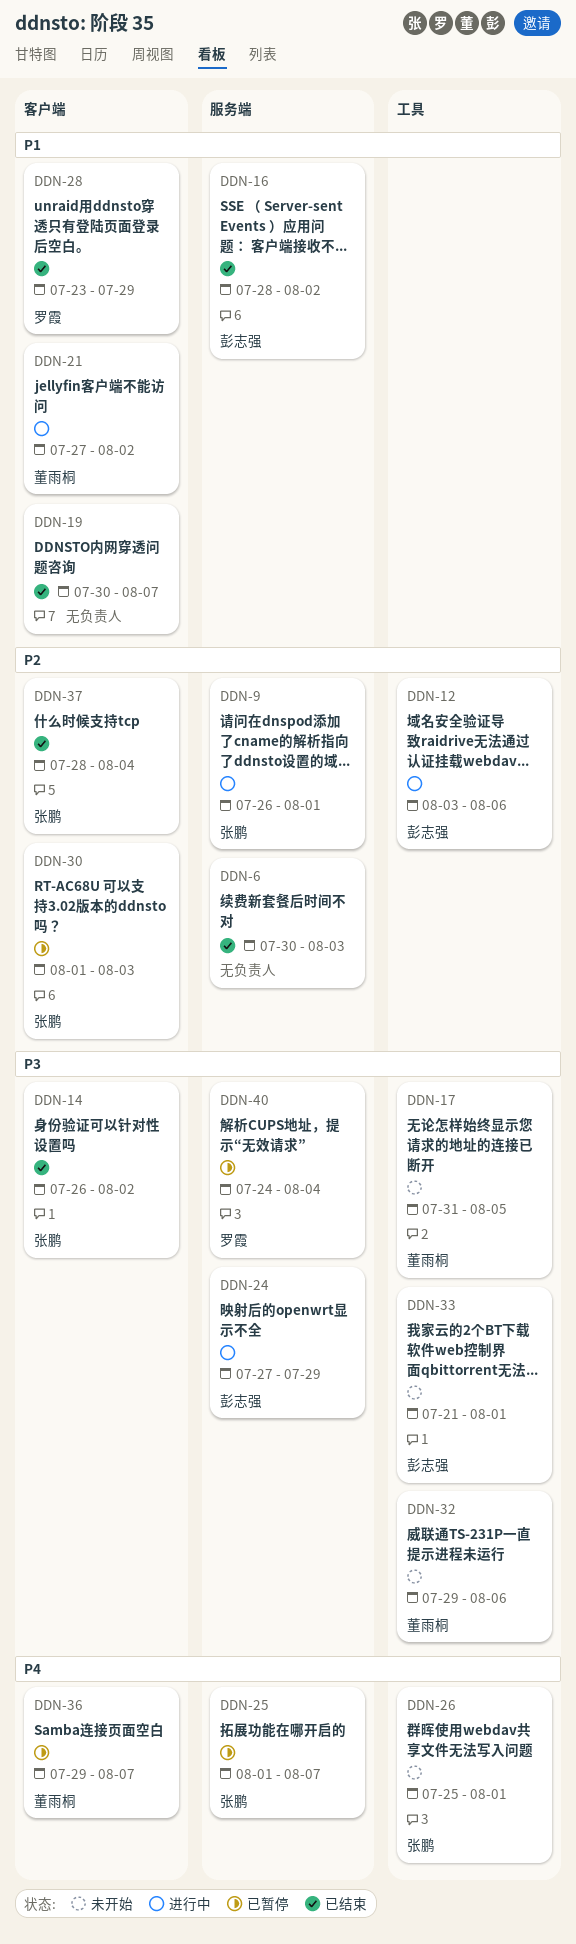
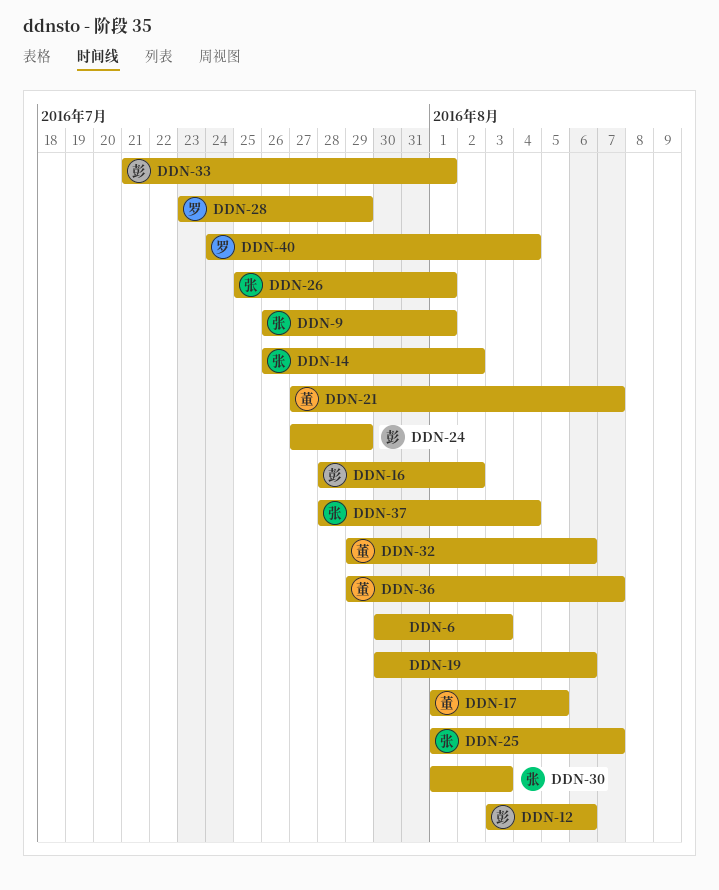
DDN-17, start: Jul 31 -> Aug 1
DDN-19, due: Aug 7 -> Aug 6
DDN-21, due: Aug 2 -> Aug 7

